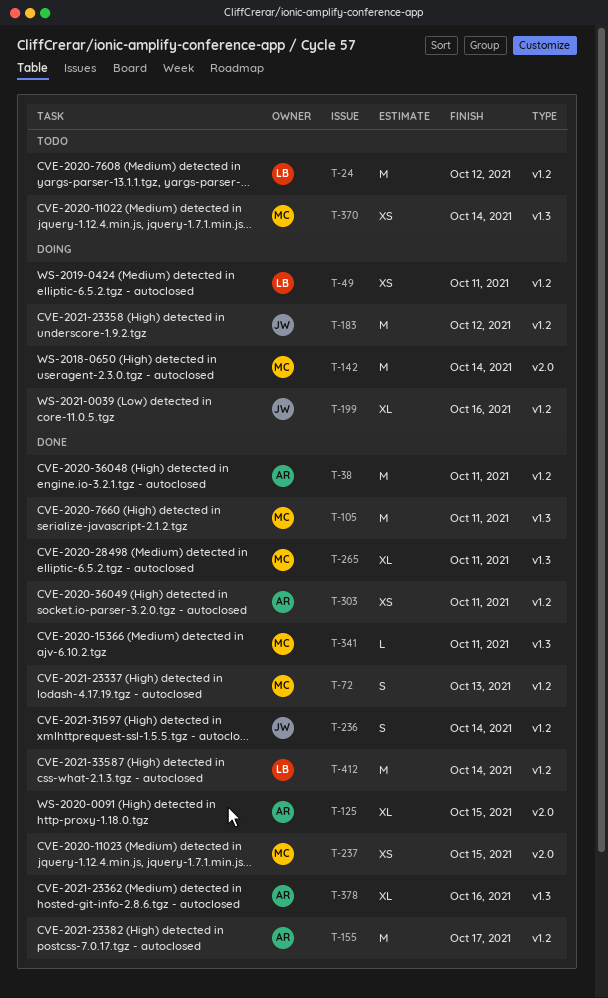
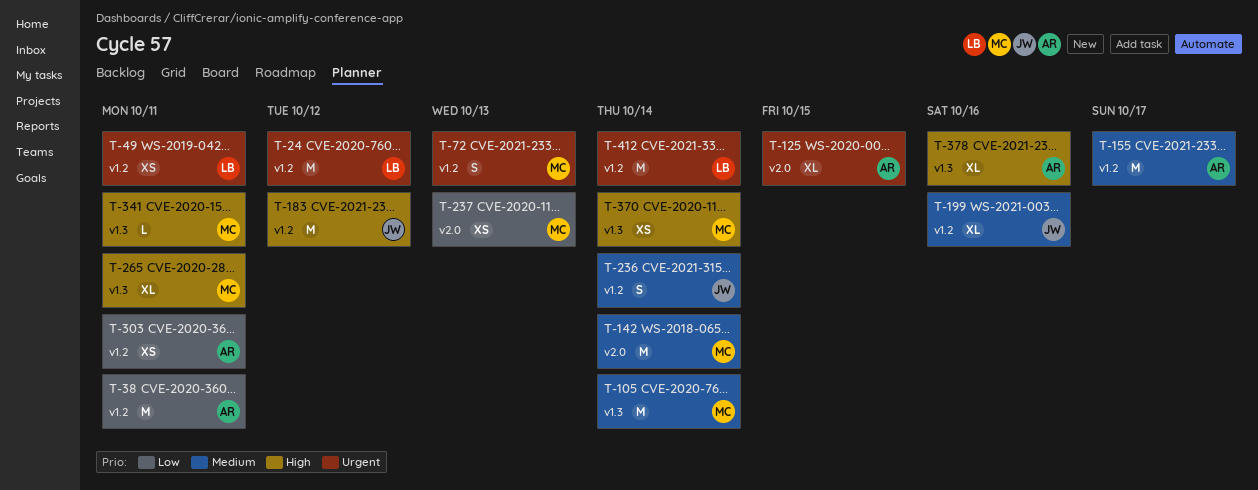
T-105, due: Oct 11 -> Oct 14
T-237, due: Oct 15 -> Oct 13

